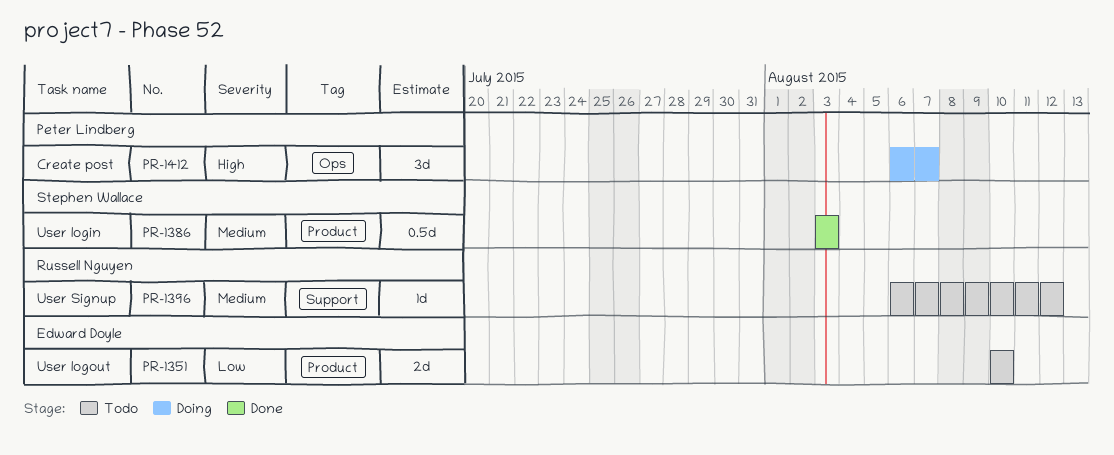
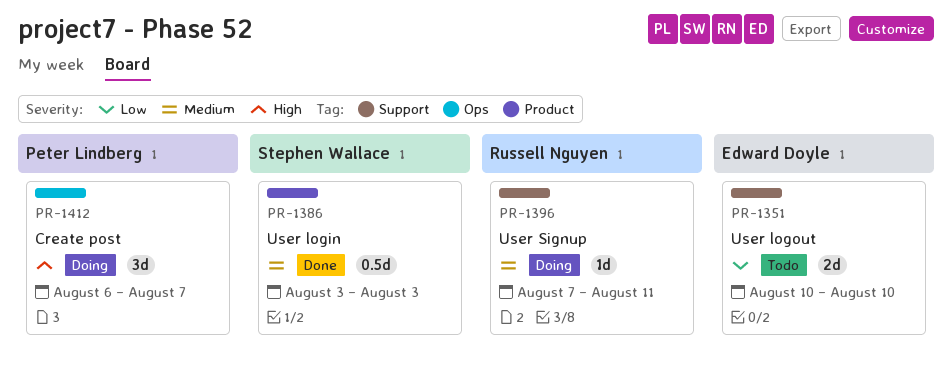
PR-1351, label: Product -> Support
PR-1396, status: Todo -> Doing
PR-1396, start: Aug 6 -> Aug 7
PR-1396, due: Aug 12 -> Aug 11

